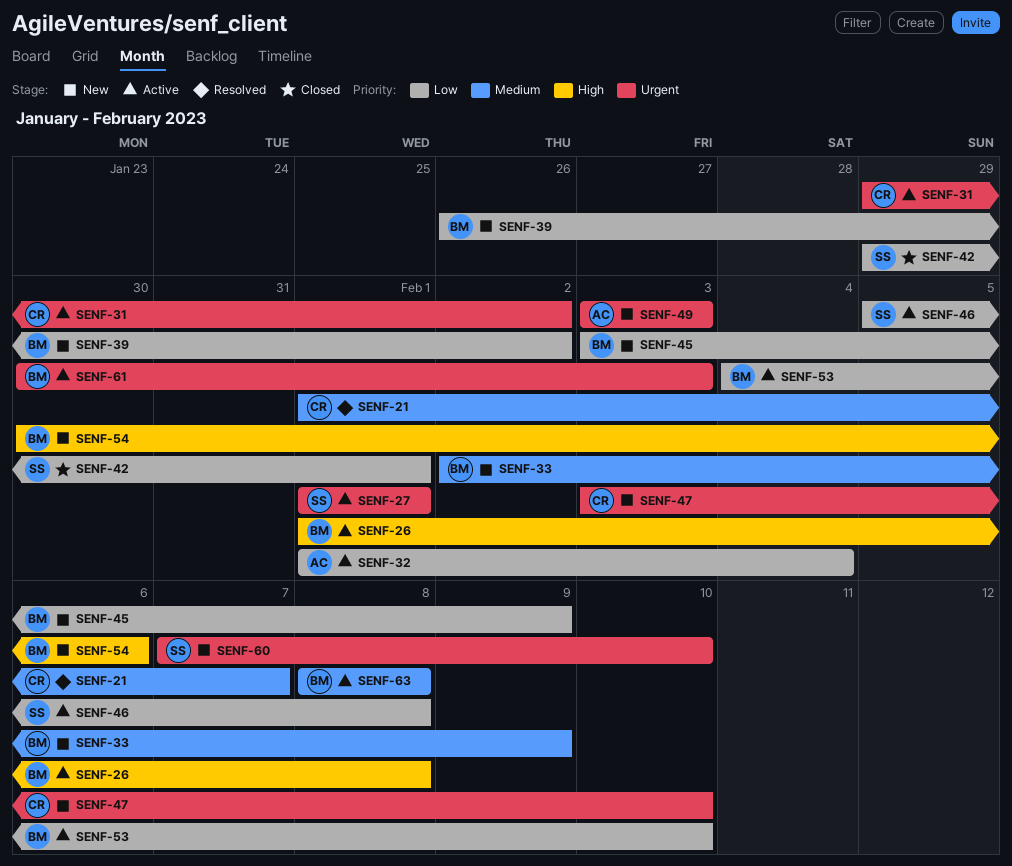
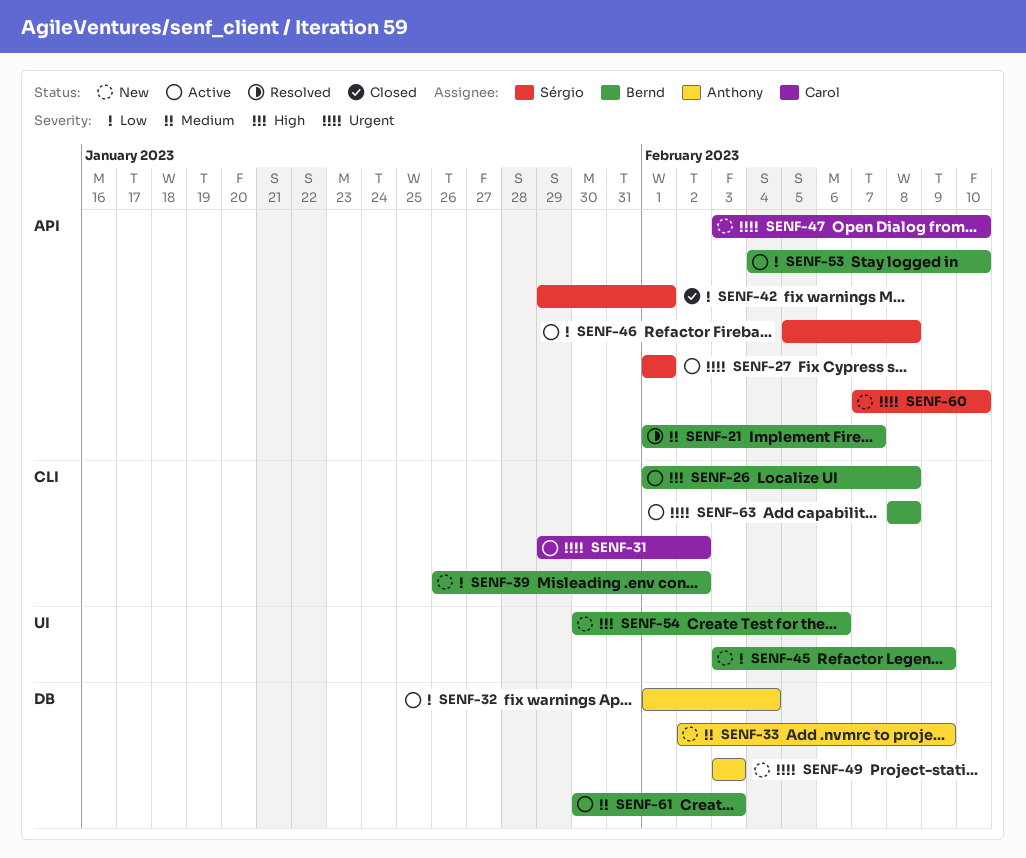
SENF-21, owner: Carol -> Bernd
SENF-33, owner: Bernd -> Anthony
SENF-61, priority: Urgent -> Medium
SENF-63, priority: Medium -> Urgent

